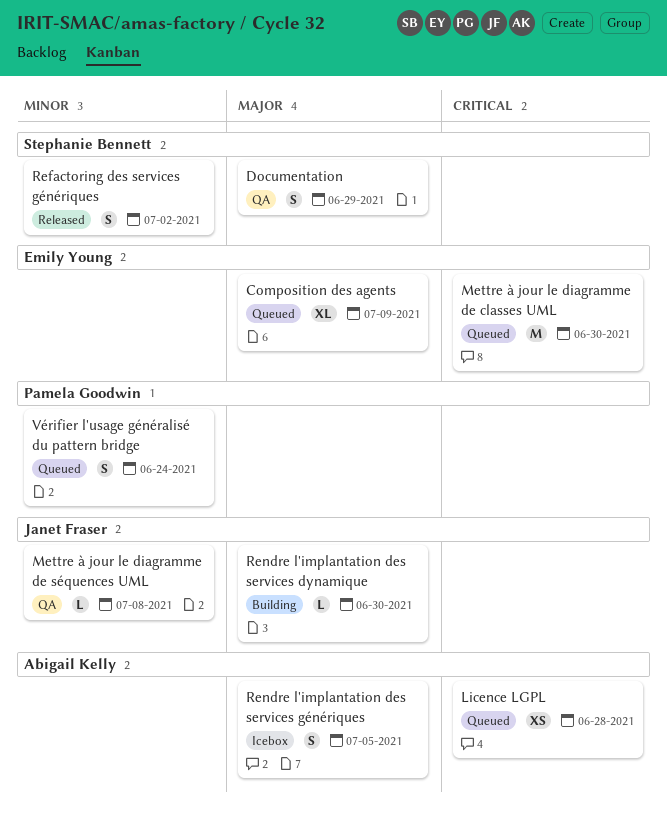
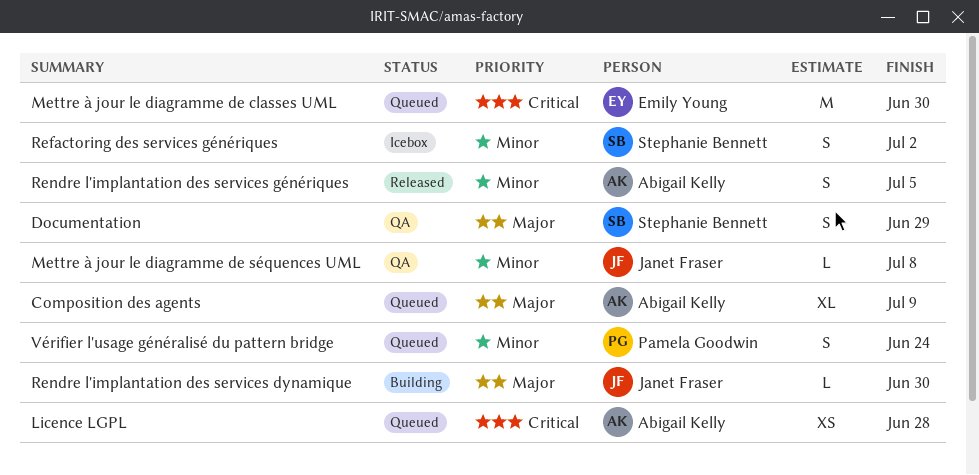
Composition des agents, owner: Emily Young -> Abigail Kelly
Refactoring des services génériques, status: Released -> Icebox
Rendre l'implantation des services génériques, status: Icebox -> Released
Rendre l'implantation des services génériques, priority: Major -> Minor

